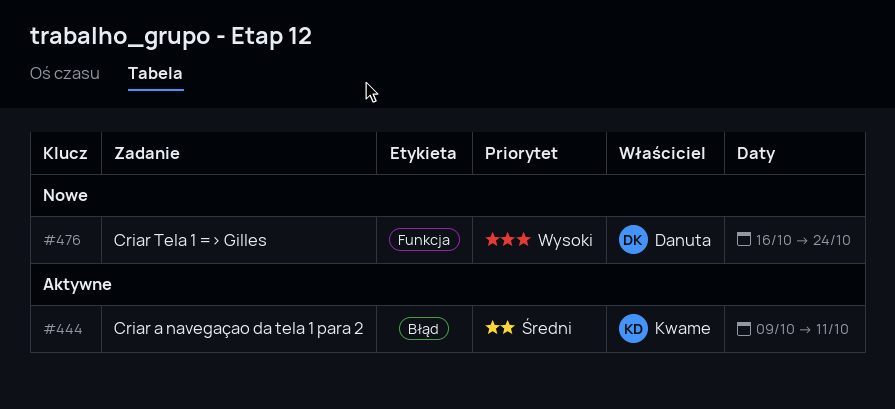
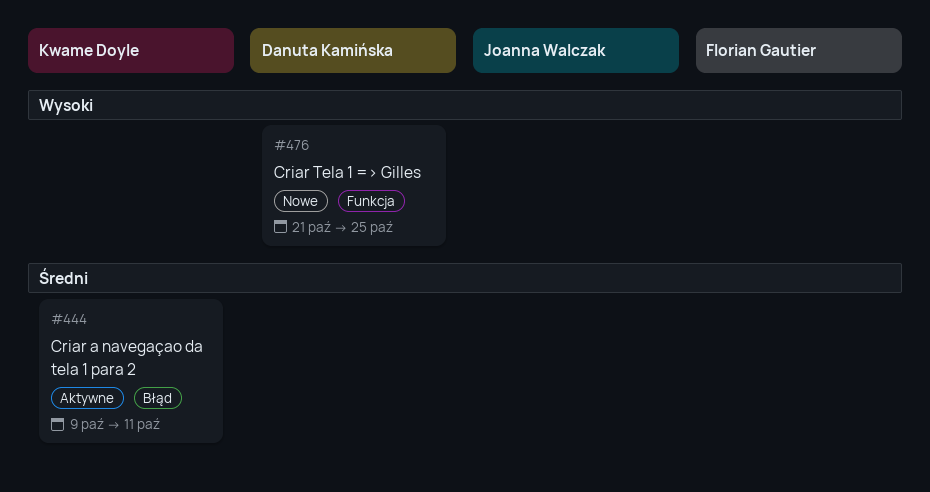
#476, start: Oct 16 -> Oct 21
#476, due: Oct 24 -> Oct 25

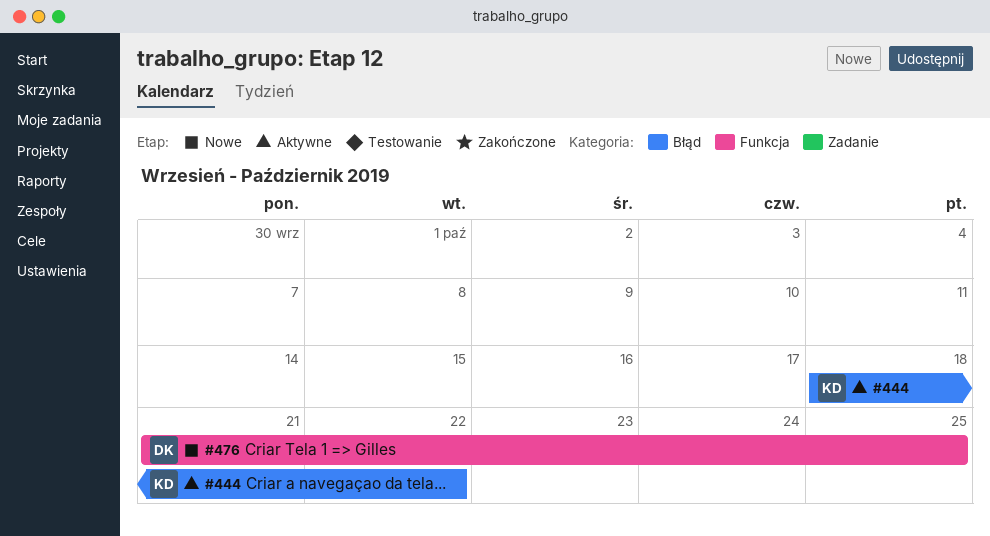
#444, start: Oct 9 -> Oct 18
#444, due: Oct 11 -> Oct 22

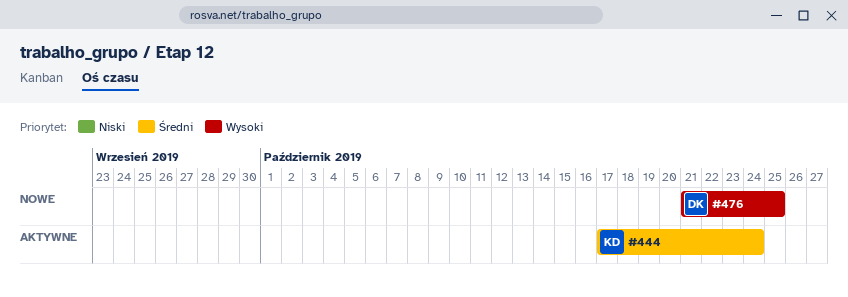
#444, start: Oct 18 -> Oct 17
#444, due: Oct 22 -> Oct 24

